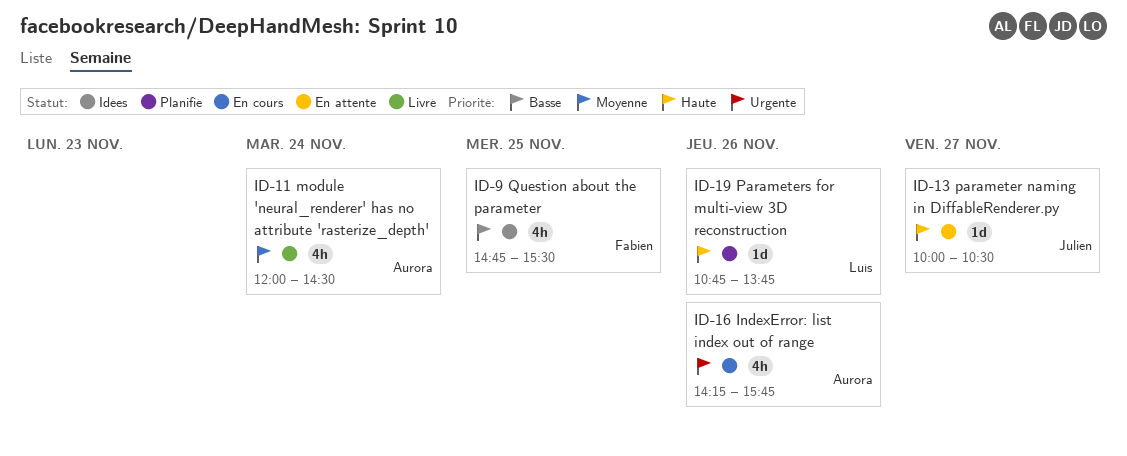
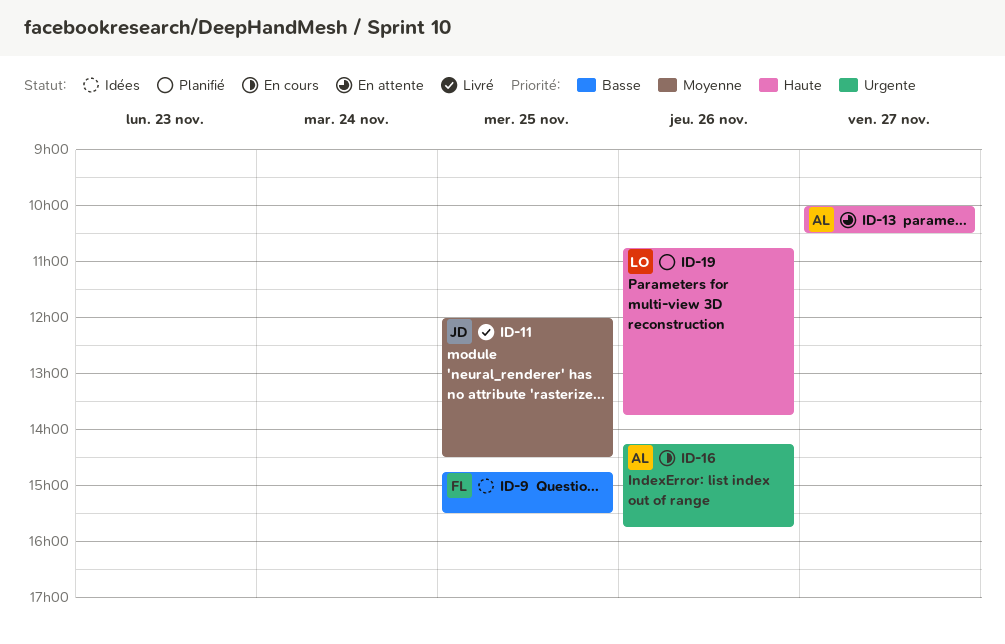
ID-11, owner: Aurora -> Julien
ID-11, day: Nov 24 -> Nov 25
ID-13, owner: Julien -> Aurora

